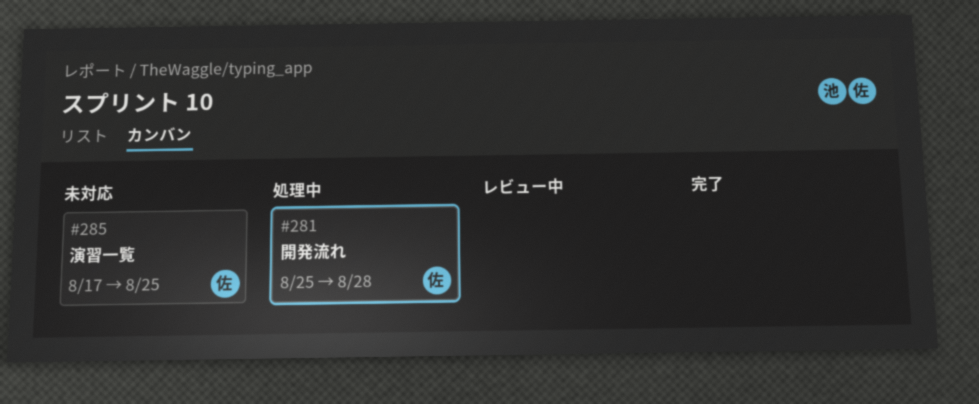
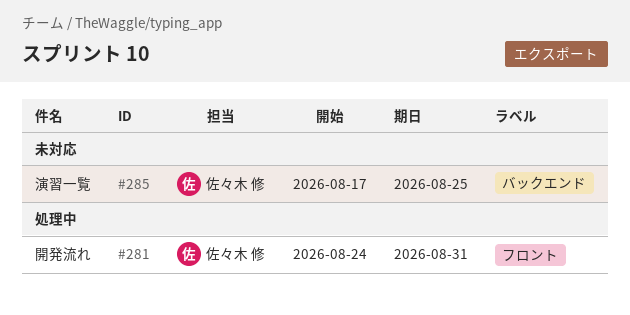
#281, start: Aug 25 -> Aug 24
#281, due: Aug 28 -> Aug 31

